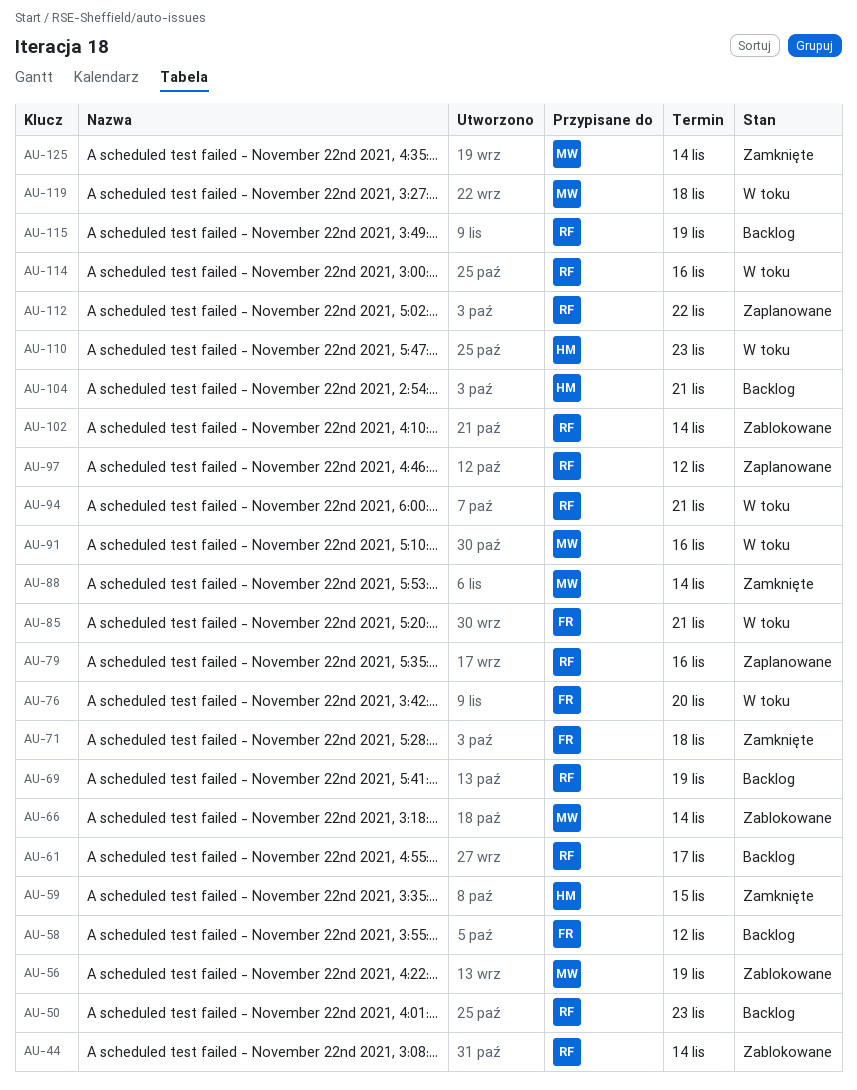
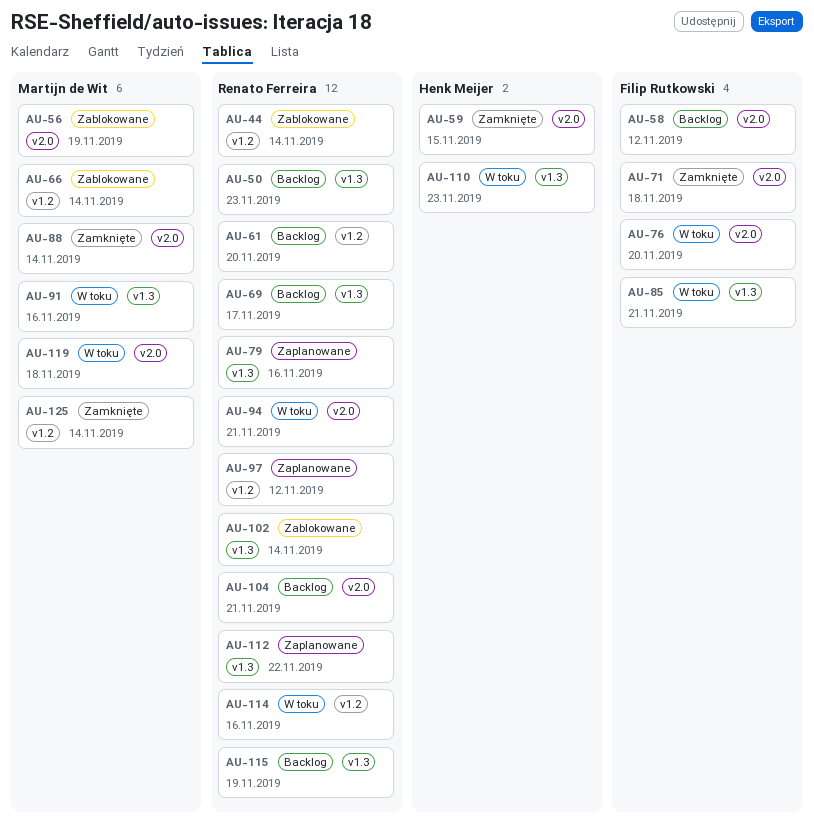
AU-61, due: Nov 17 -> Nov 20
AU-69, due: Nov 19 -> Nov 17
AU-104, owner: Henk Meijer -> Renato Ferreira

